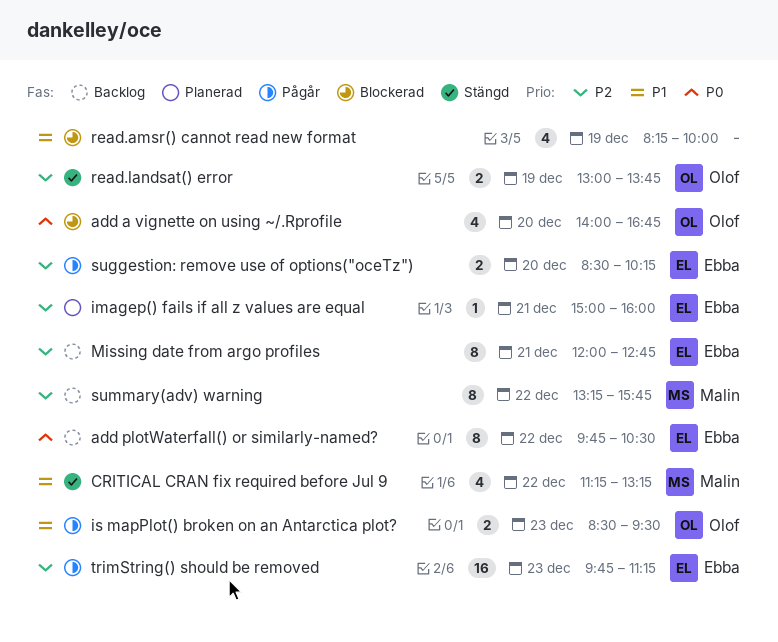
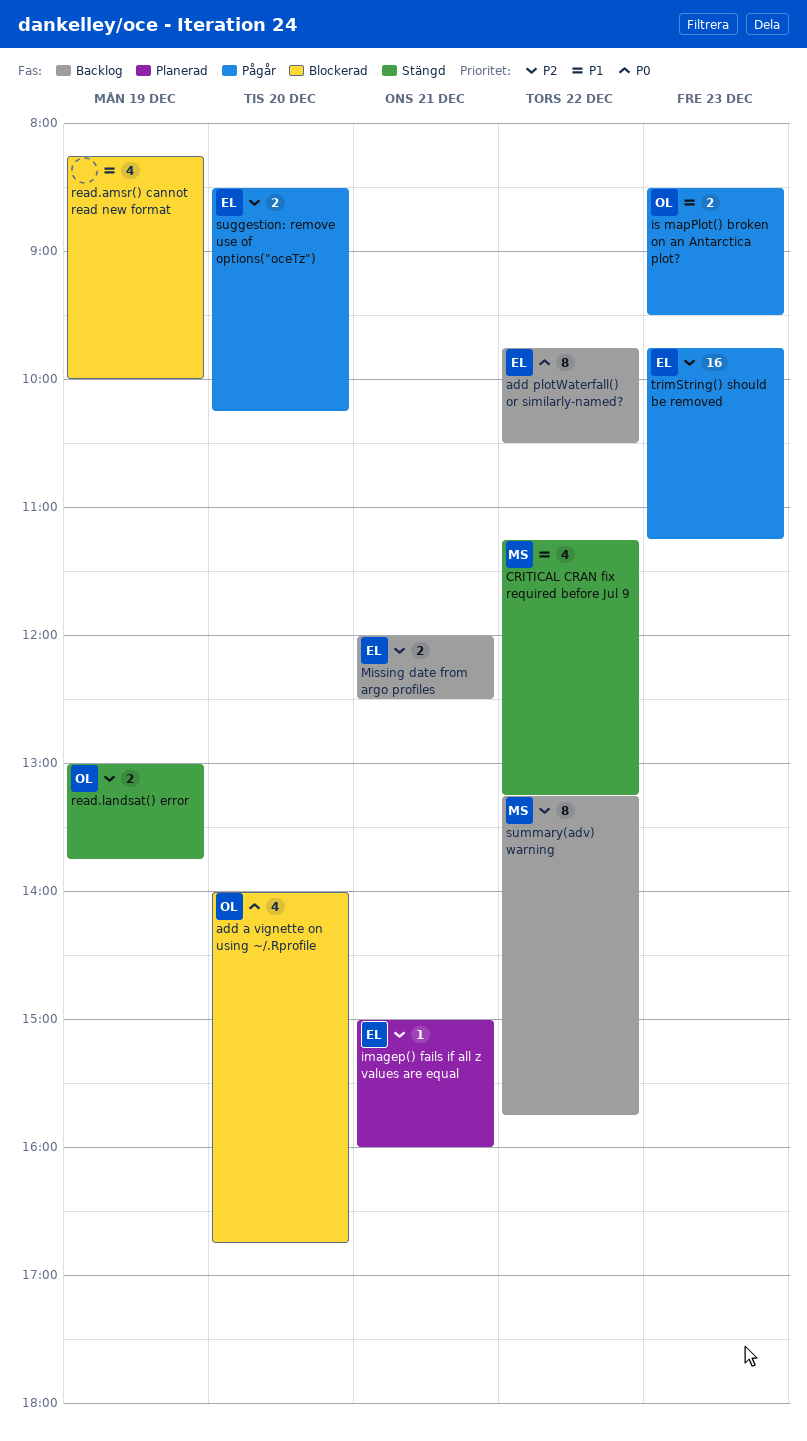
Missing date from argo profiles, estimate: 8 -> 2
Missing date from argo profiles, ends: 12:45 -> 12:30

